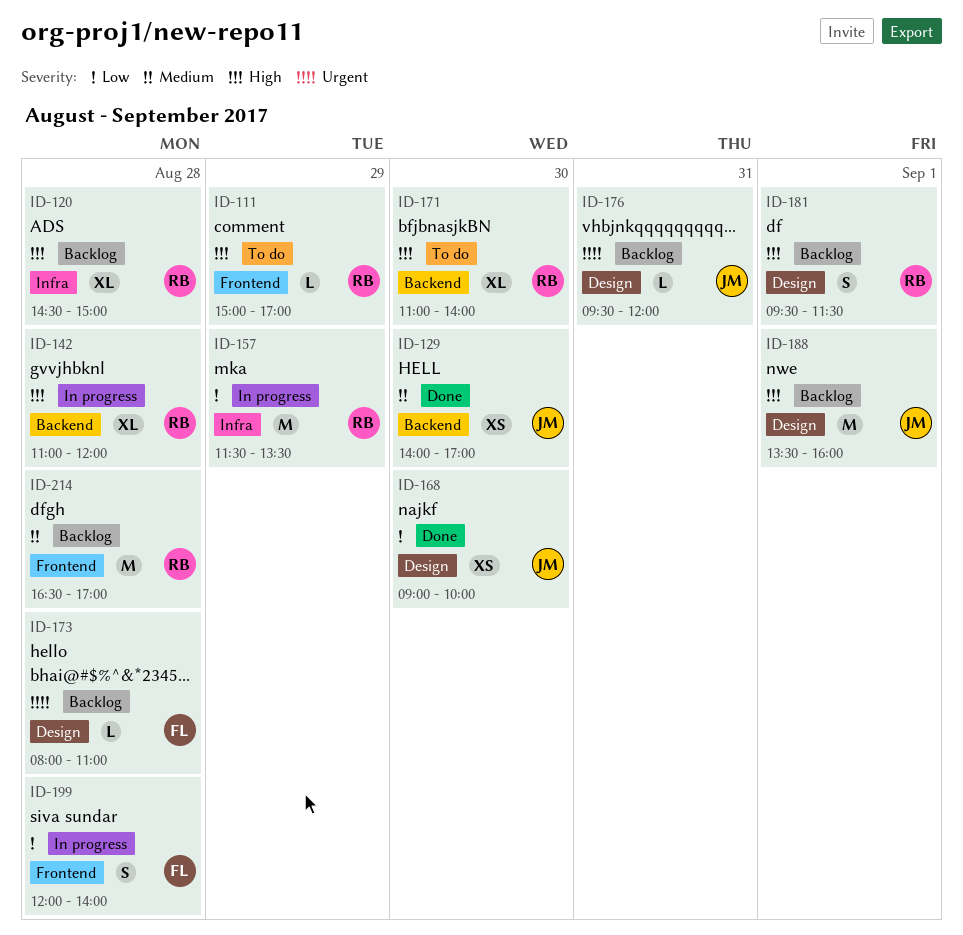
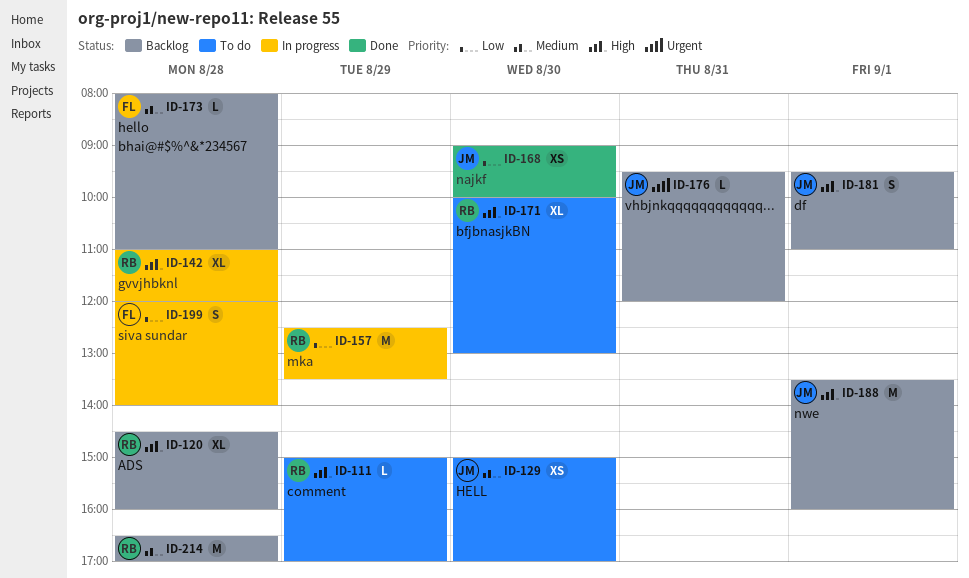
ID-120, ends: 15:00 -> 16:00
ID-129, status: Done -> To do
ID-129, begins: 14:00 -> 15:00
ID-157, begins: 11:30 -> 12:30
ID-171, begins: 11:00 -> 10:00
ID-171, ends: 14:00 -> 13:00
ID-173, priority: Urgent -> Medium
ID-181, owner: RB -> JM
ID-181, ends: 11:30 -> 11:00

